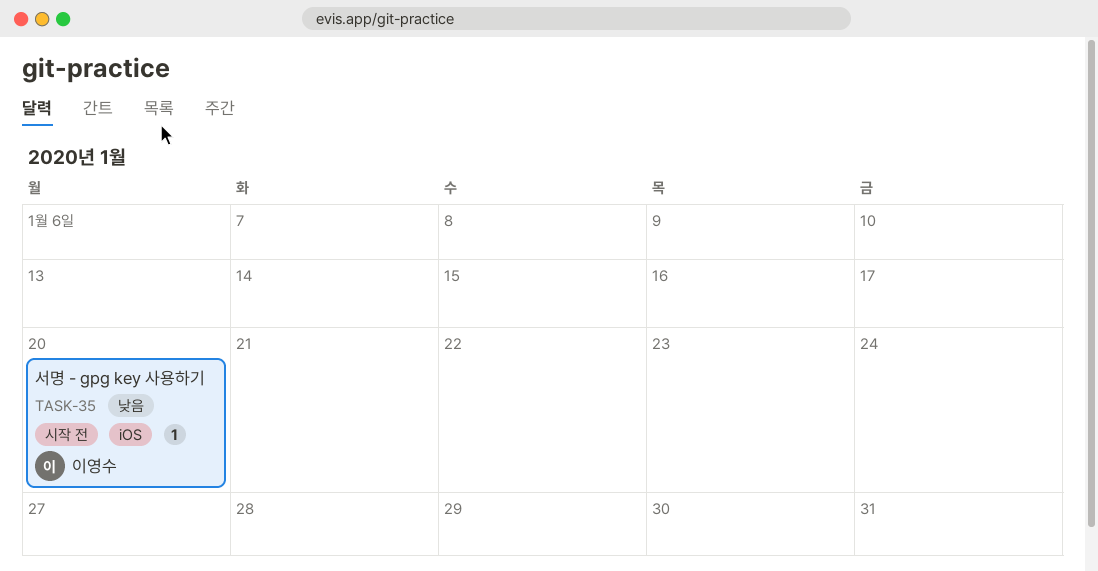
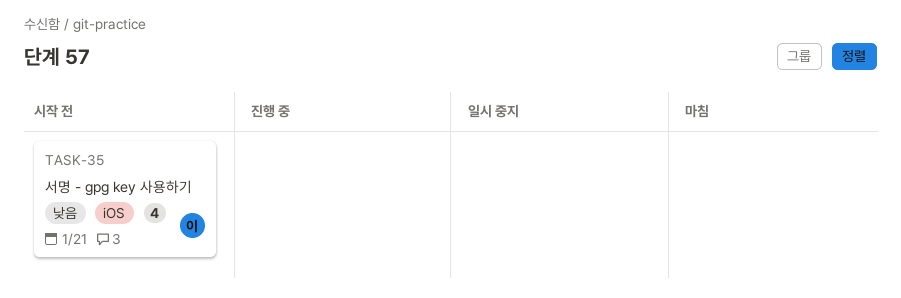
TASK-35, estimate: 1 -> 4
TASK-35, due: Jan 20 -> Jan 21

